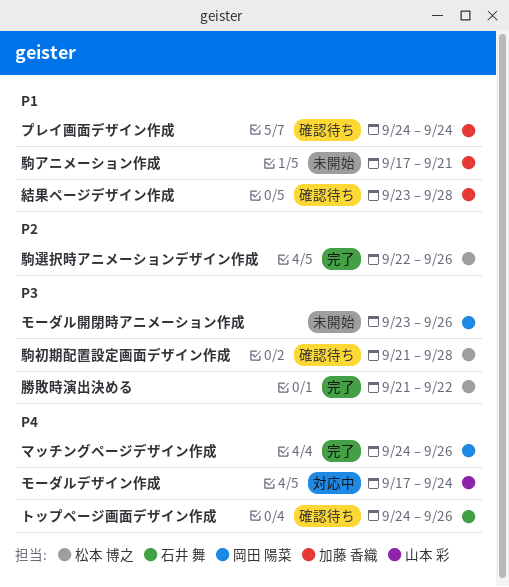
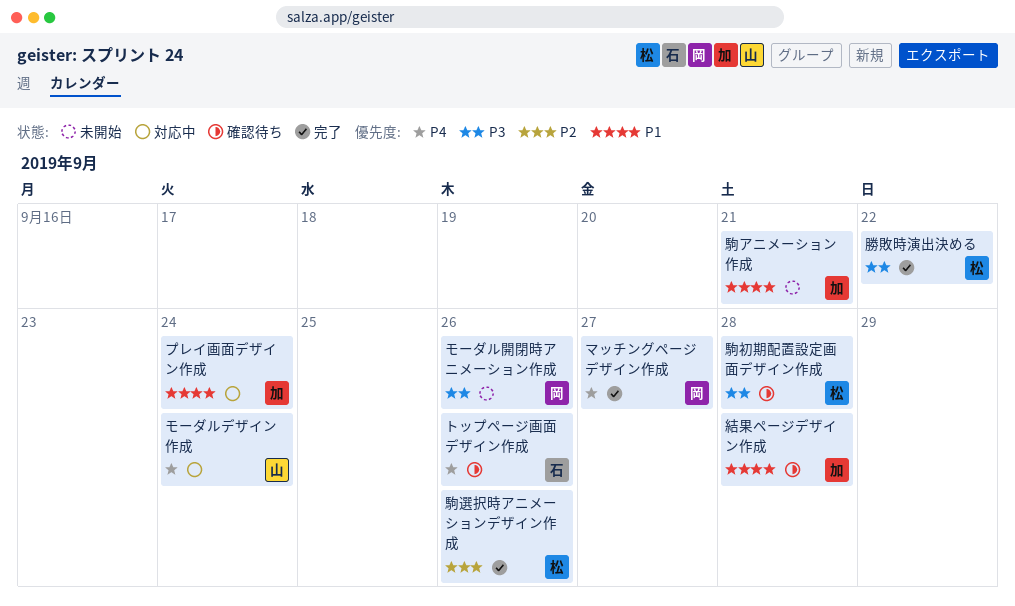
プレイ画面デザイン作成, status: 確認待ち -> 対応中
マッチングページデザイン作成, due: Sep 26 -> Sep 27

